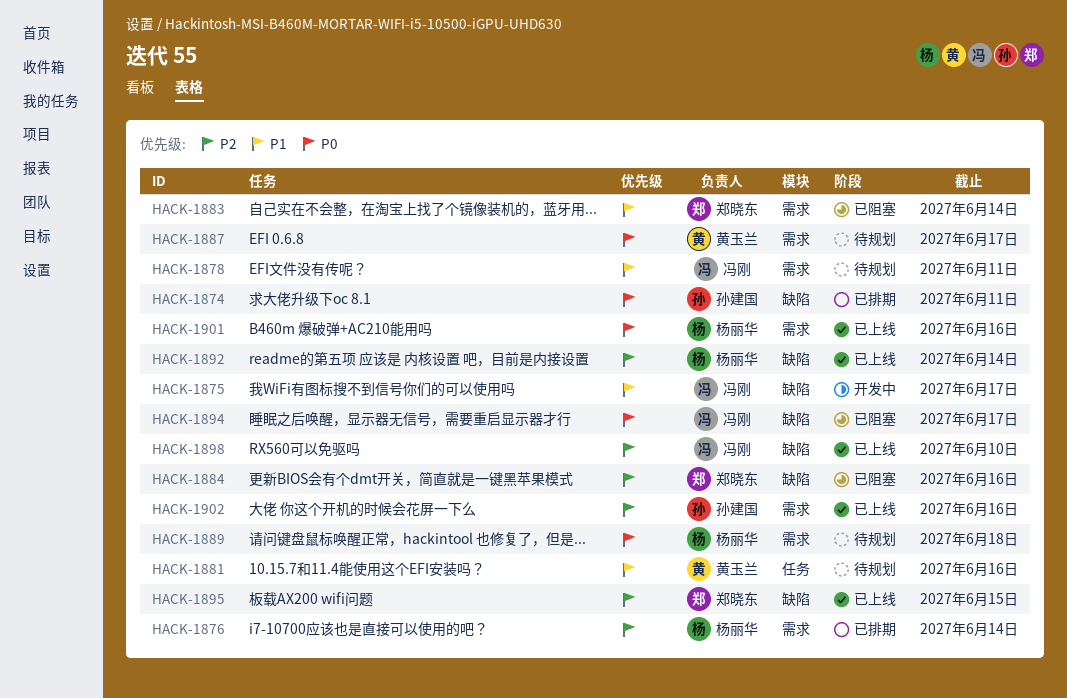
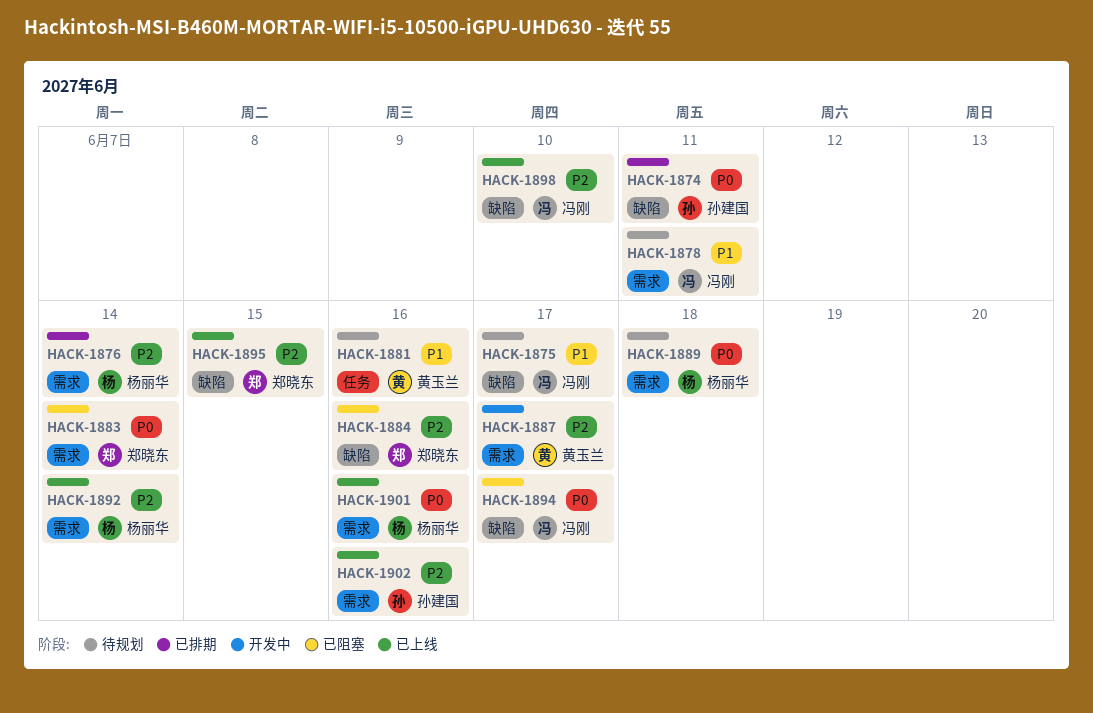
HACK-1875, status: 开发中 -> 待规划
HACK-1883, priority: P1 -> P0
HACK-1887, status: 待规划 -> 开发中
HACK-1887, priority: P0 -> P2
HACK-1892, label: 缺陷 -> 需求

